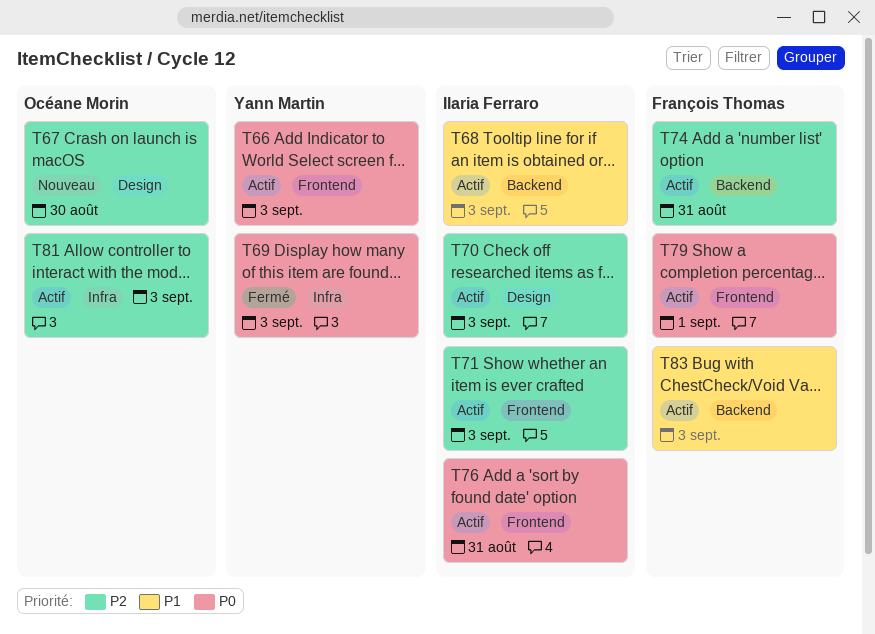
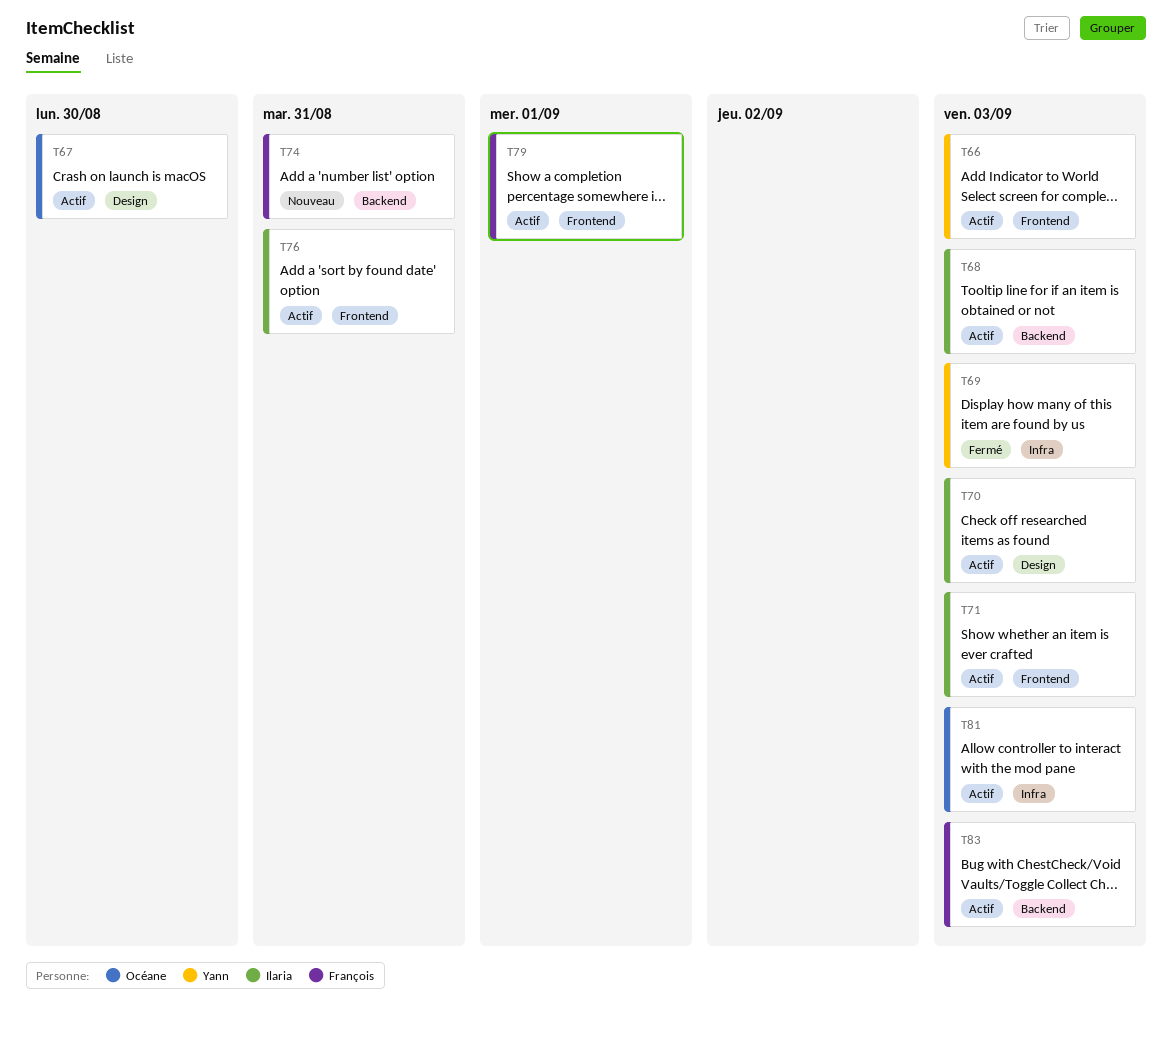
T67, status: Nouveau -> Actif
T74, status: Actif -> Nouveau

